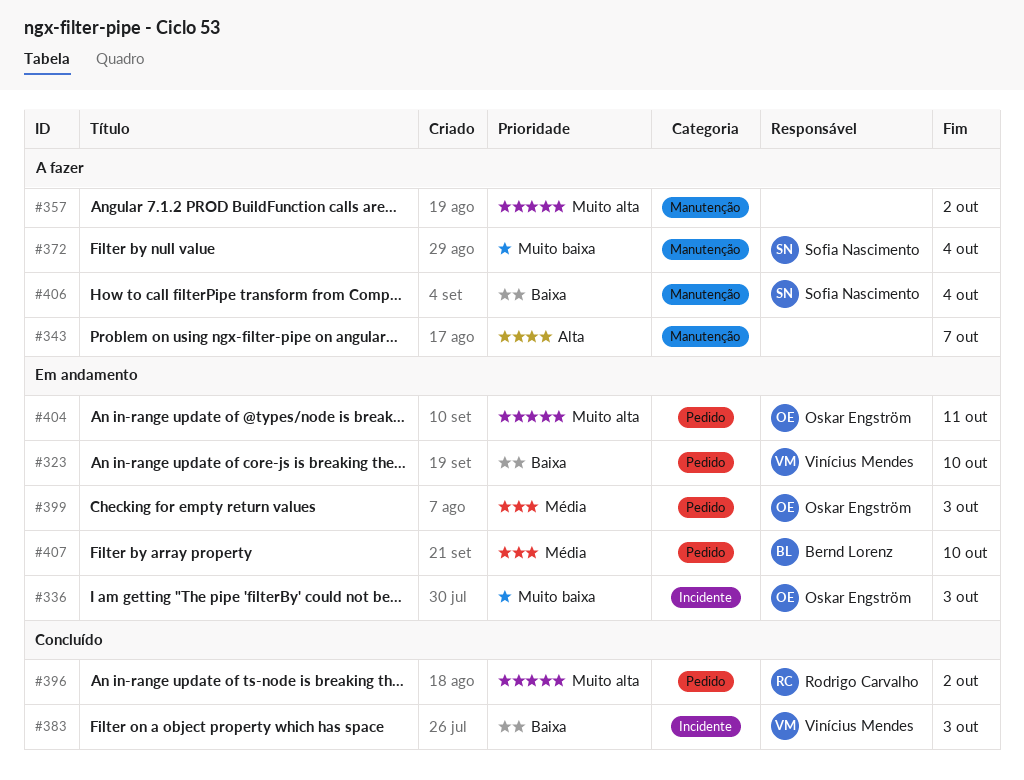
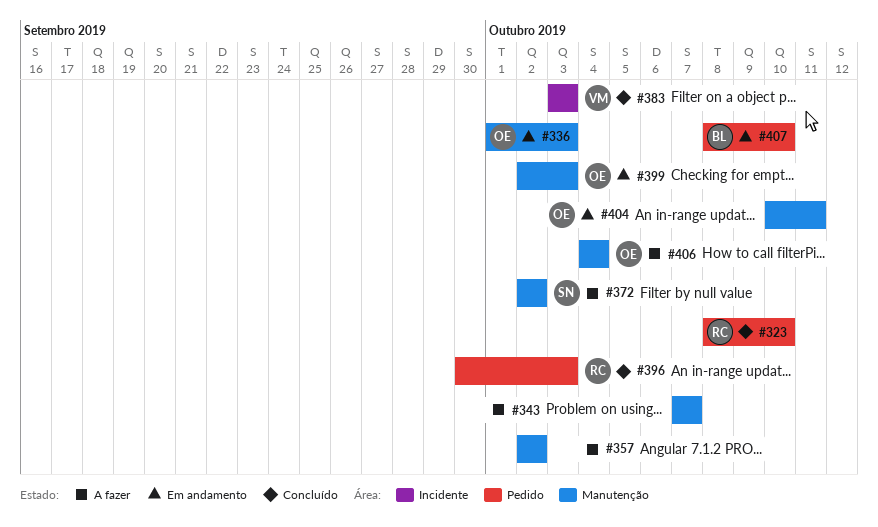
#323, status: Em andamento -> Concluído
#323, owner: Vinícius Mendes -> Rodrigo Carvalho
#336, label: Incidente -> Manutenção
#372, due: Oct 4 -> Oct 2
#396, due: Oct 2 -> Oct 3
#399, label: Pedido -> Manutenção
#404, label: Pedido -> Manutenção
#406, owner: Sofia Nascimento -> Oskar Engström

